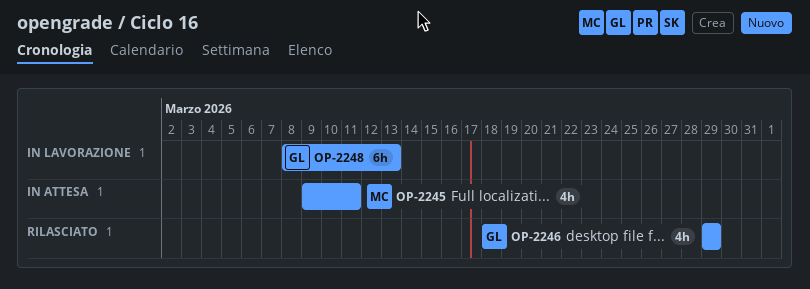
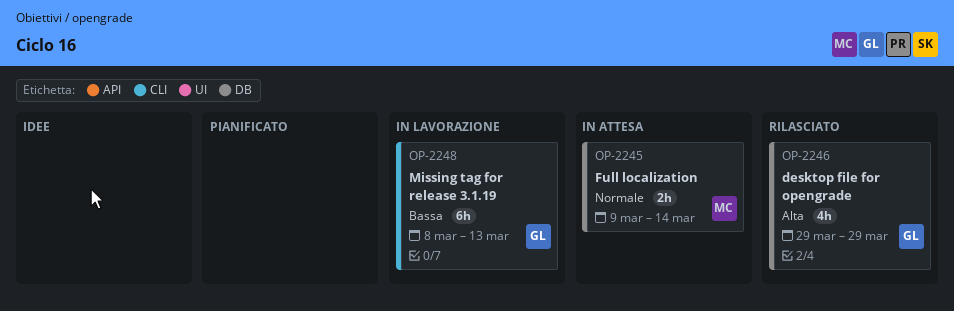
OP-2245, estimate: 4h -> 2h
OP-2245, due: Mar 11 -> Mar 14

